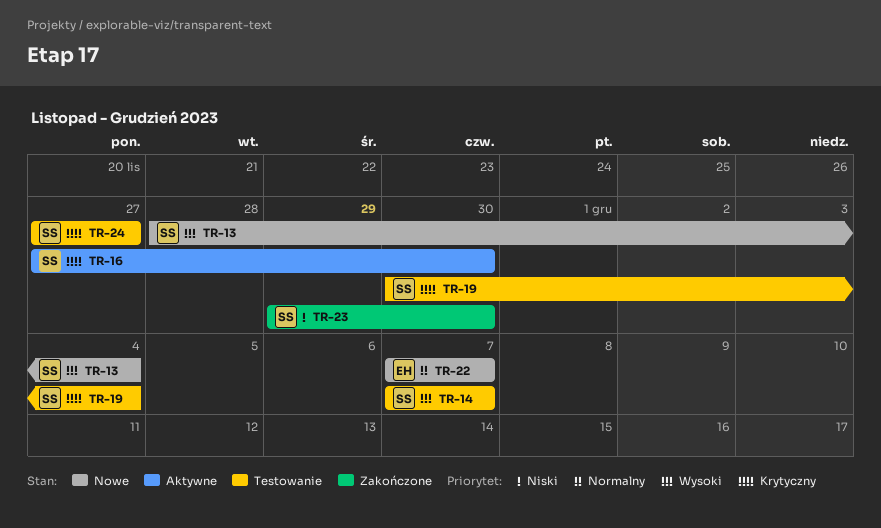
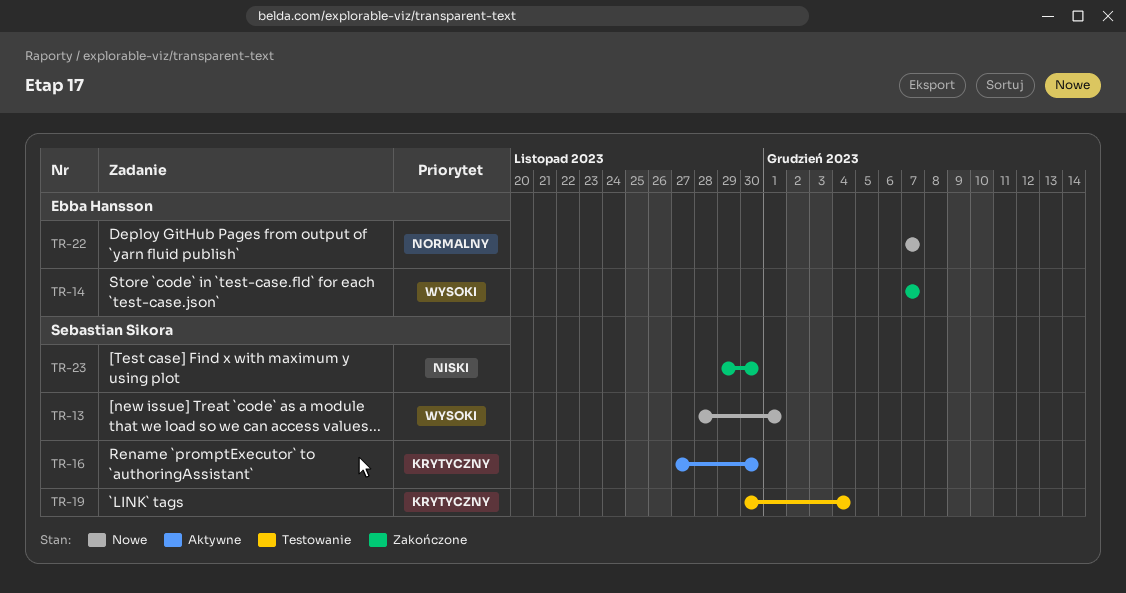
TR-13, due: Dec 4 -> Dec 1
TR-14, status: Testowanie -> Zakończone
TR-14, owner: Sebastian Sikora -> Ebba Hansson
TR-24: present -> none

